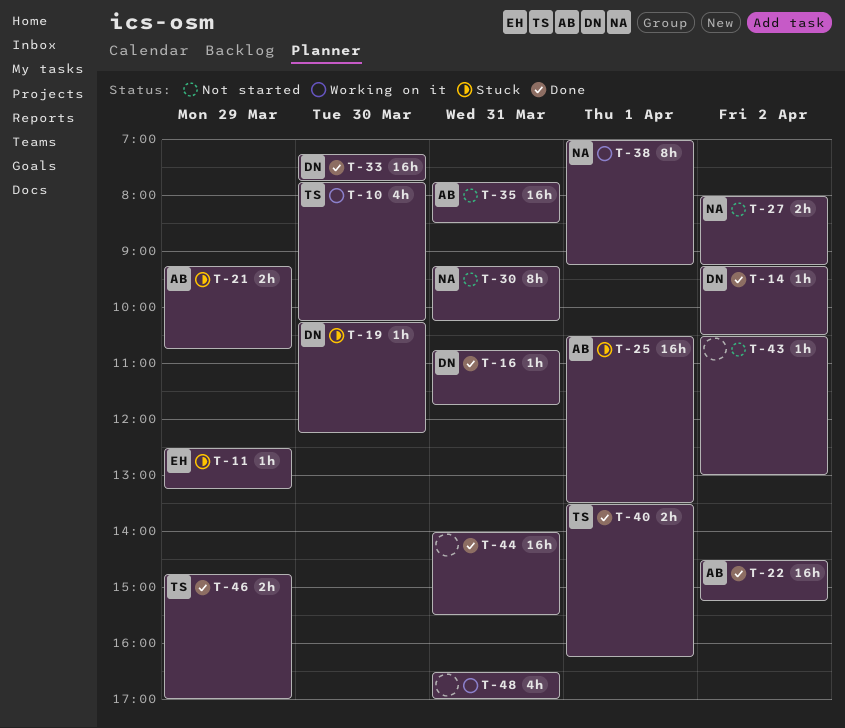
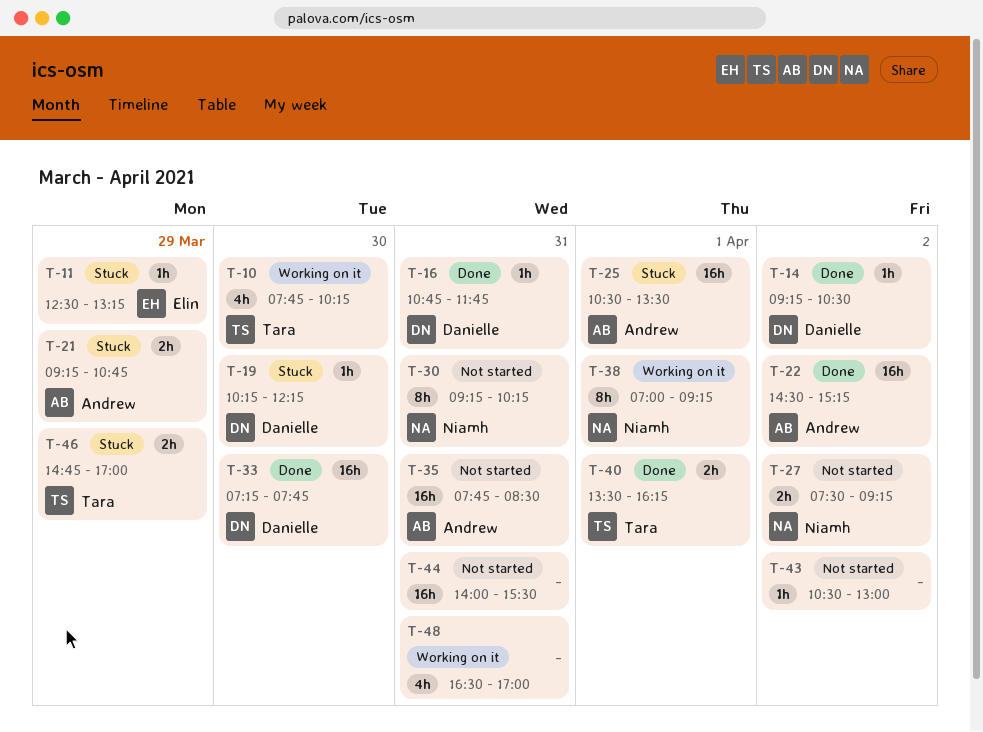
T-27, begins: 08:00 -> 07:30
T-44, status: Done -> Not started
T-46, status: Done -> Stuck

